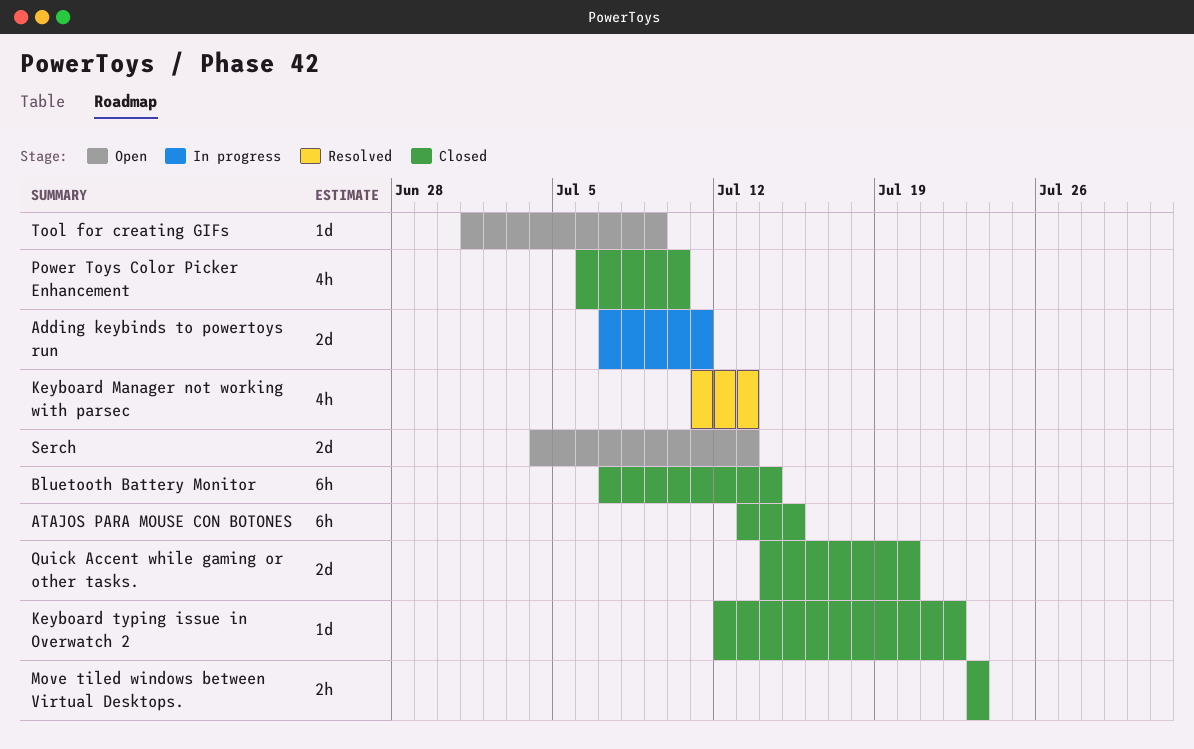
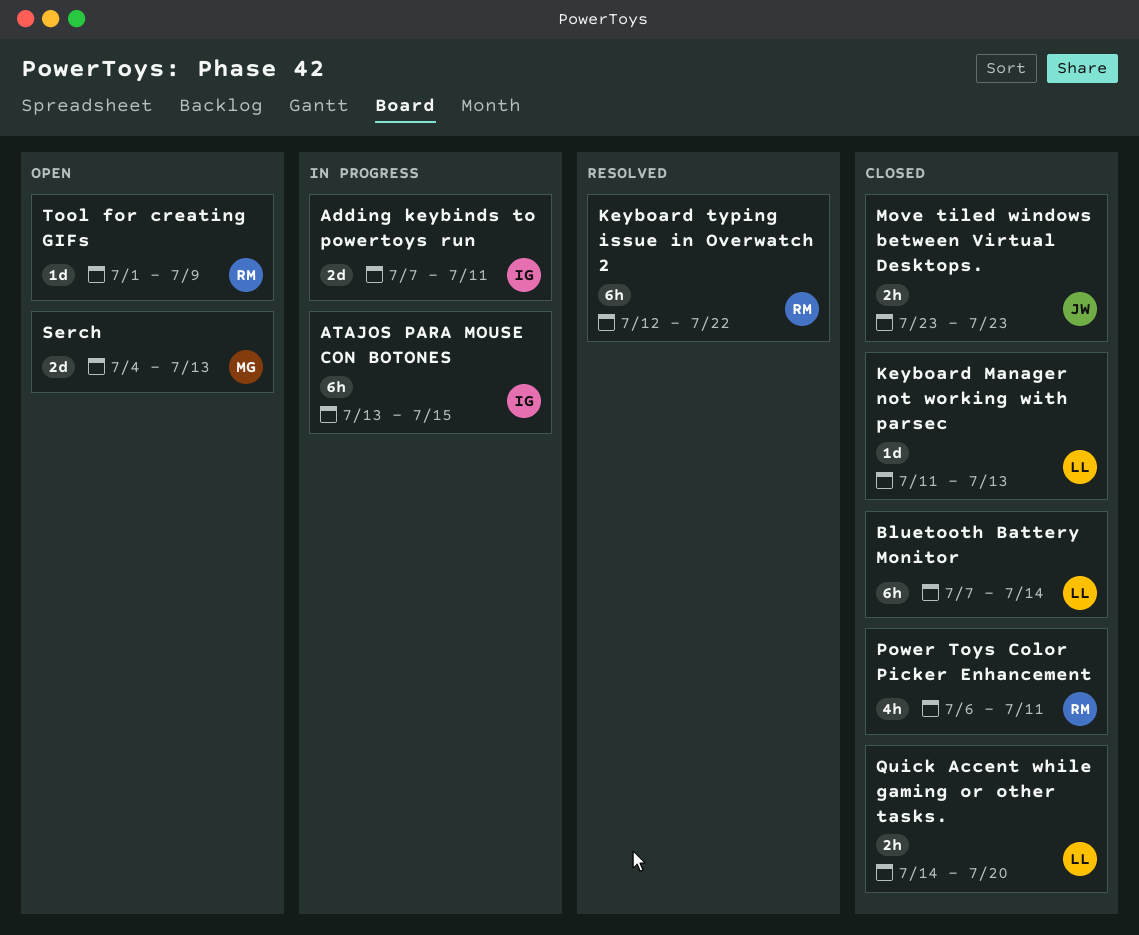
ATAJOS PARA MOUSE CON BOTONES, status: Closed -> In progress
Keyboard Manager not working with parsec, status: Resolved -> Closed
Keyboard Manager not working with parsec, estimate: 4h -> 1d
Keyboard typing issue in Overwatch 2, status: Closed -> Resolved
Keyboard typing issue in Overwatch 2, estimate: 1d -> 6h
Power Toys Color Picker Enhancement, due: Jul 10 -> Jul 11
Quick Accent while gaming or other tasks., estimate: 2d -> 2h

